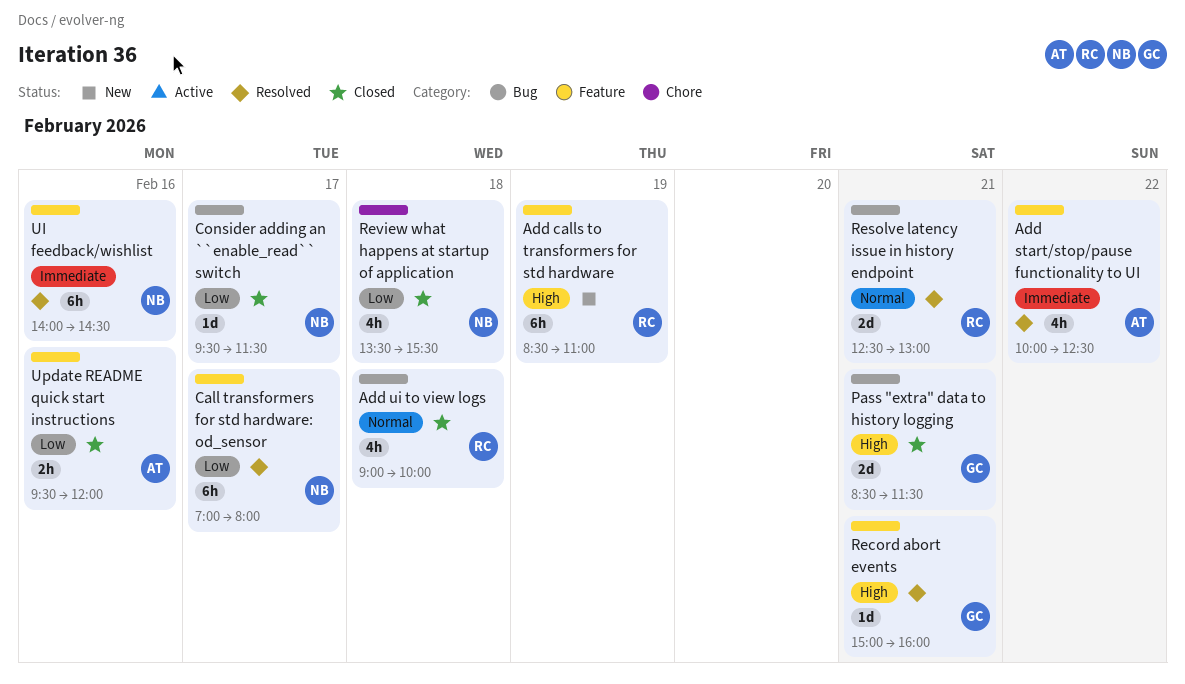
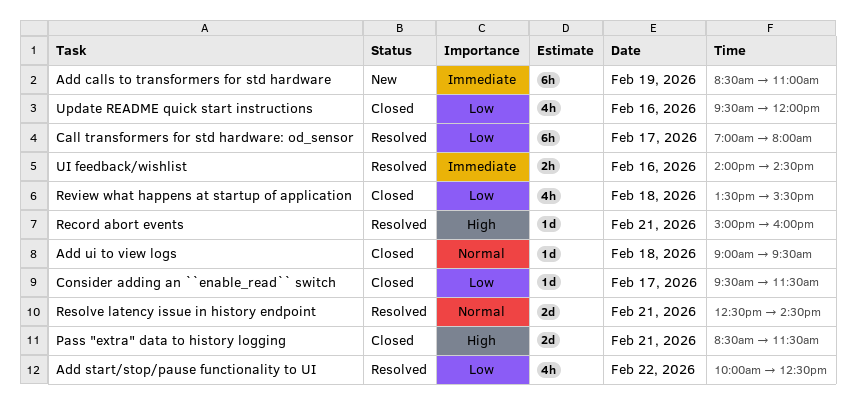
Add calls to transformers for std hardware, priority: High -> Immediate
Add start/stop/pause functionality to UI, priority: Immediate -> Low
Add ui to view logs, estimate: 4h -> 1d
Add ui to view logs, ends: 10:00 -> 09:30
Resolve latency issue in history endpoint, ends: 13:00 -> 14:30
UI feedback/wishlist, estimate: 6h -> 2h
Update README quick start instructions, estimate: 2h -> 4h

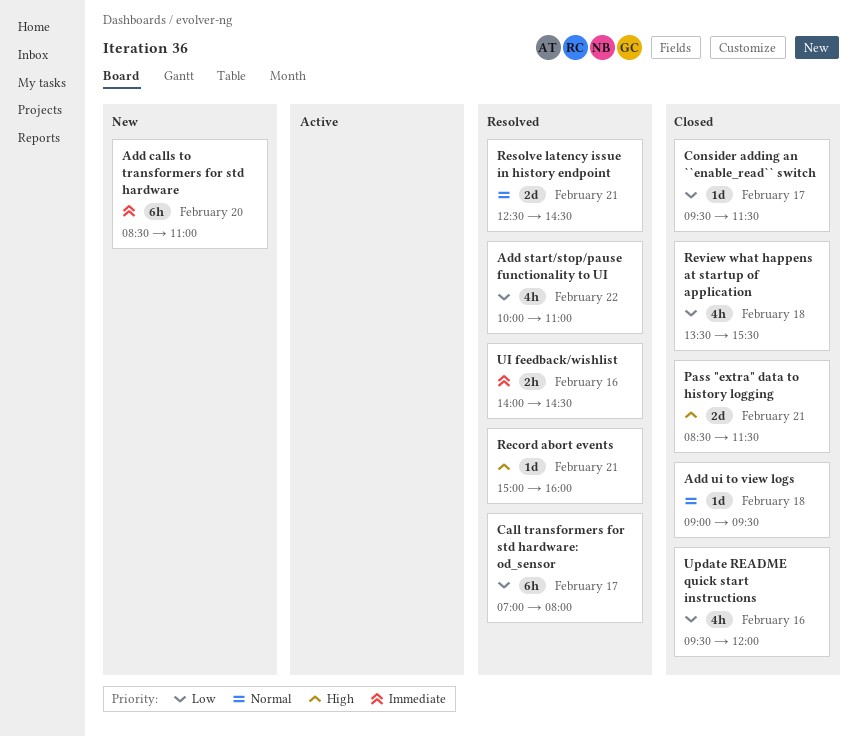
Add calls to transformers for std hardware, day: Feb 19 -> Feb 20
Add start/stop/pause functionality to UI, ends: 12:30 -> 11:00

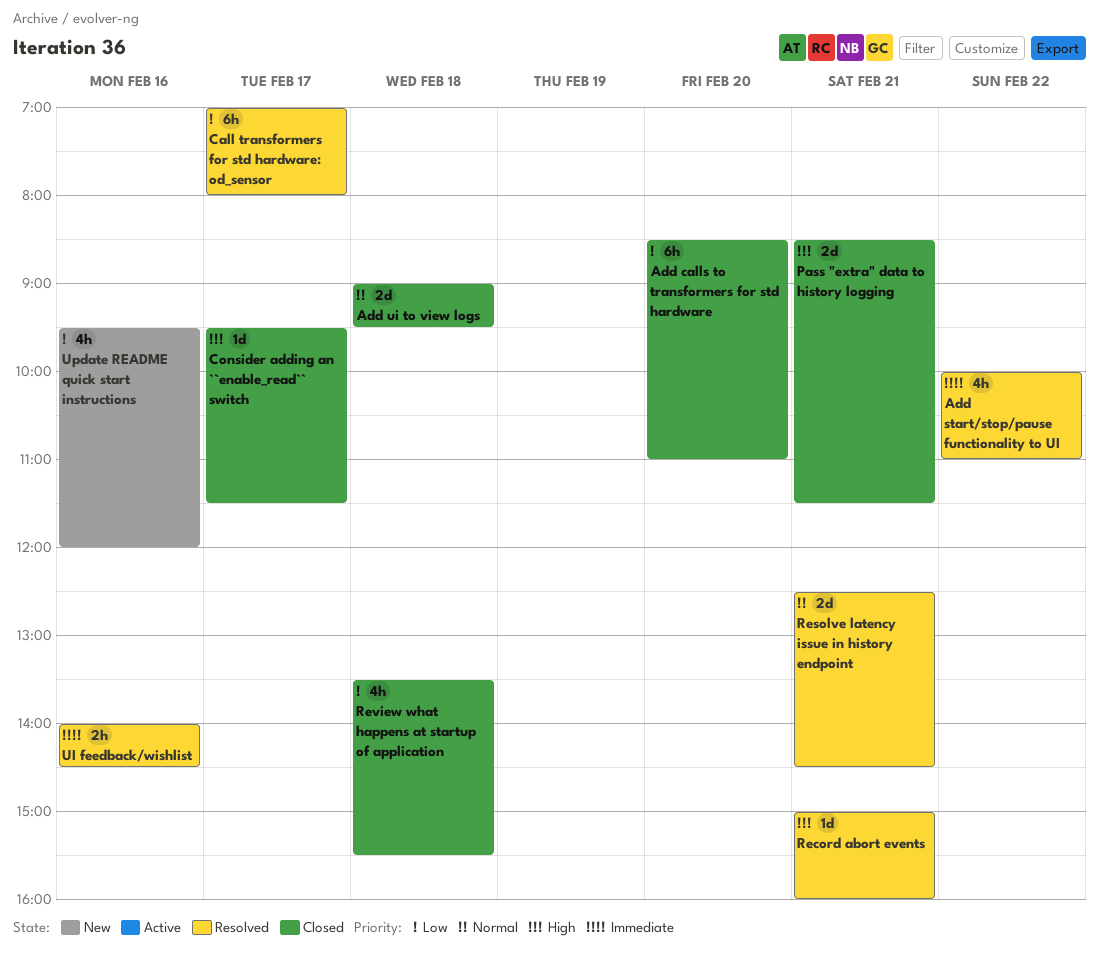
Add calls to transformers for std hardware, status: New -> Closed
Add calls to transformers for std hardware, priority: Immediate -> Low
Add start/stop/pause functionality to UI, priority: Low -> Immediate
Add ui to view logs, estimate: 1d -> 2d
Consider adding an ``enable_read`` switch, priority: Low -> High
Update README quick start instructions, status: Closed -> New

